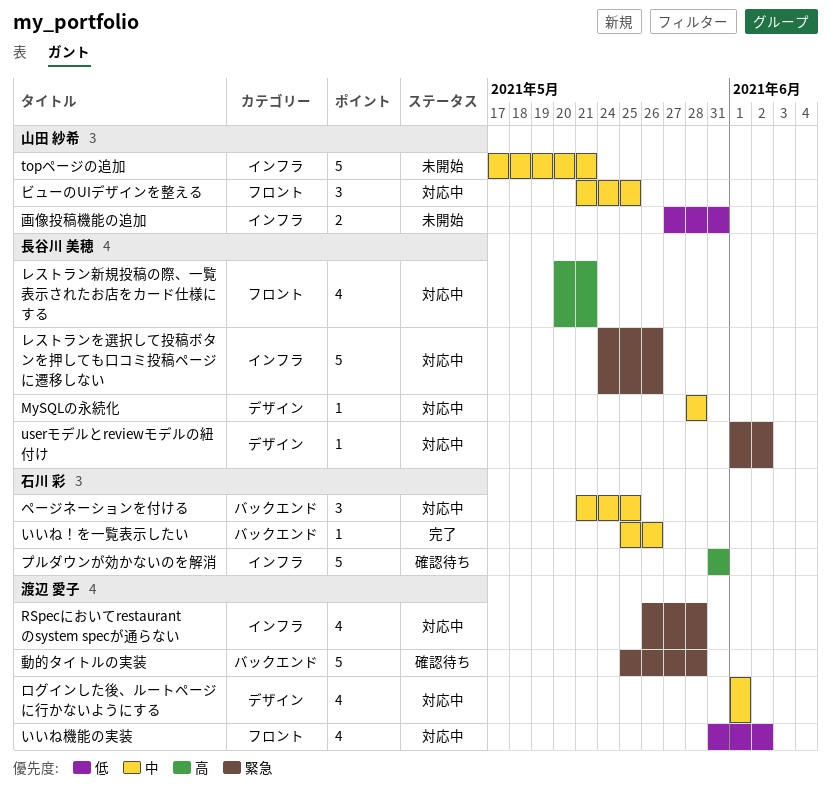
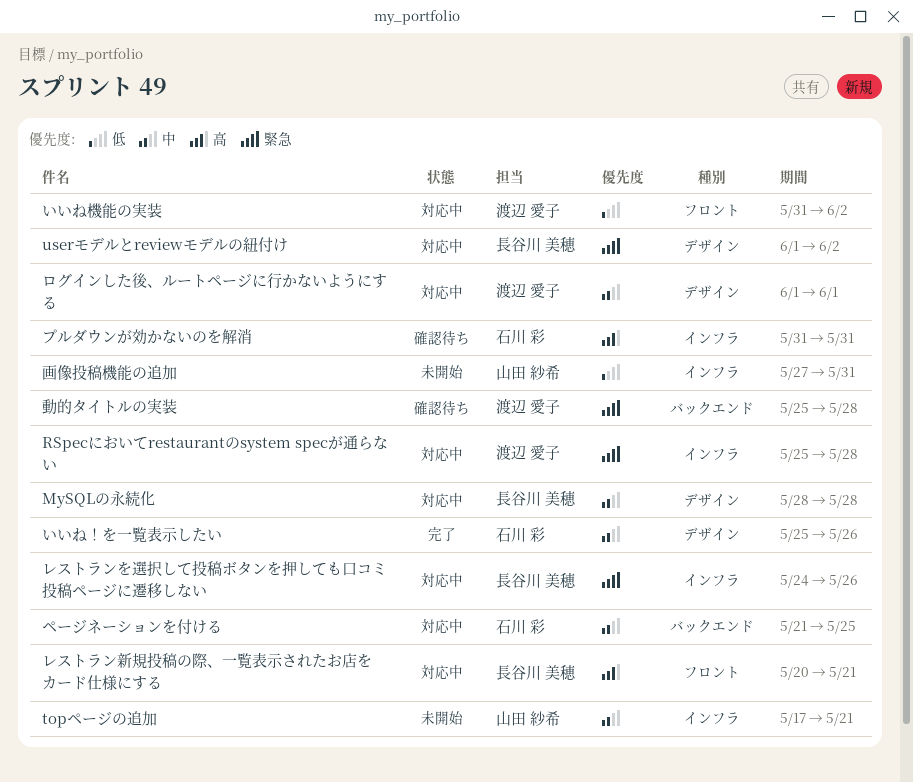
RSpecにおいてrestaurantのsystem specが通らない, start: May 26 -> May 25
いいね！を一覧表示したい, label: バックエンド -> デザイン
ビューのUIデザインを整える: present -> none

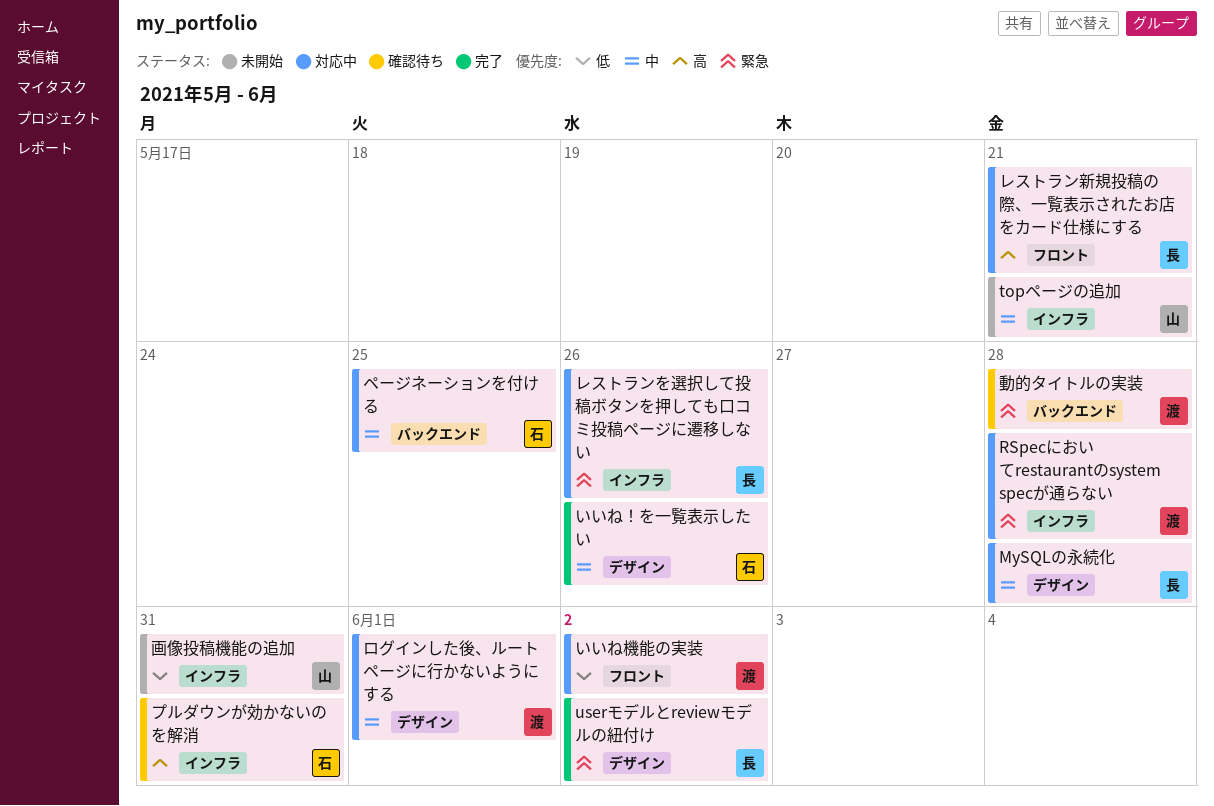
userモデルとreviewモデルの紐付け, status: 対応中 -> 完了

